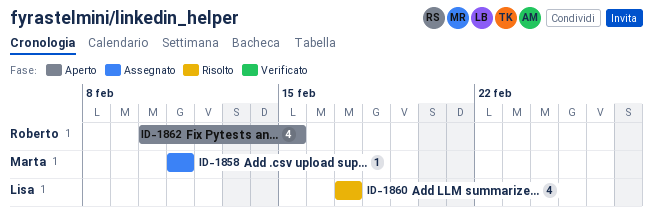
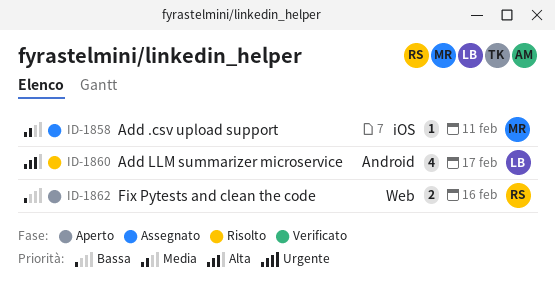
ID-1862, estimate: 4 -> 2
ID-1862, due: Feb 15 -> Feb 16

